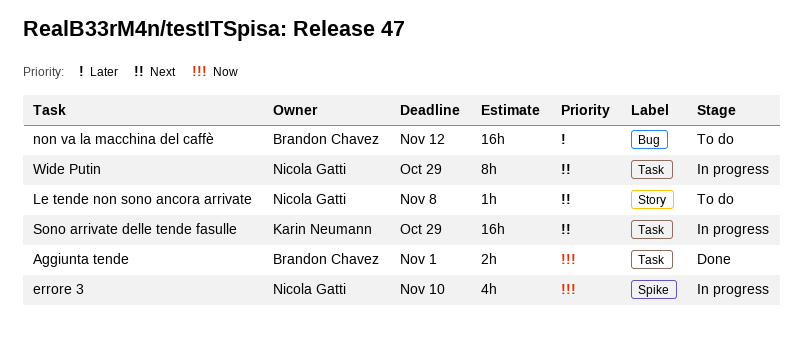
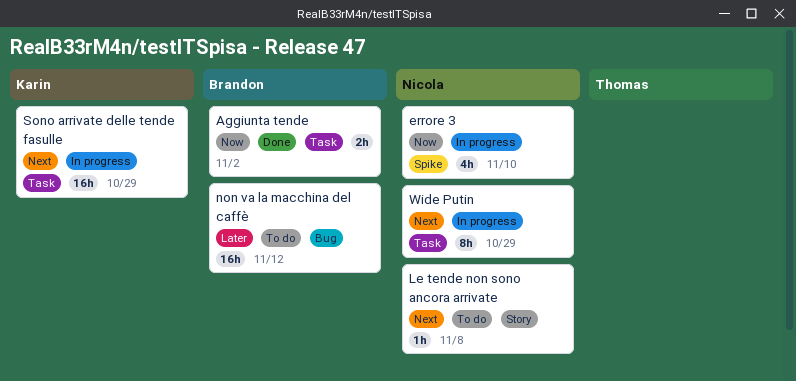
Aggiunta tende, due: Nov 1 -> Nov 2

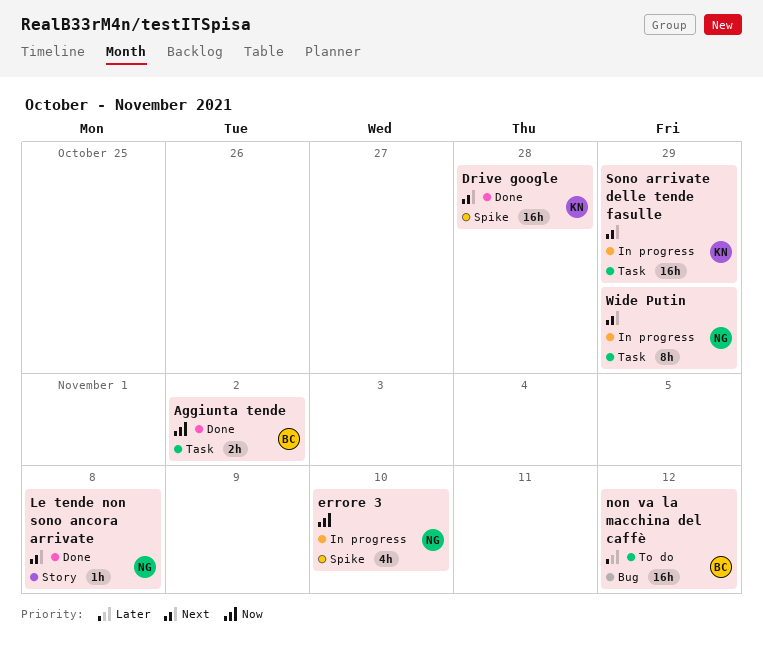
Drive google: none -> present
Le tende non sono ancora arrivate, status: To do -> Done

